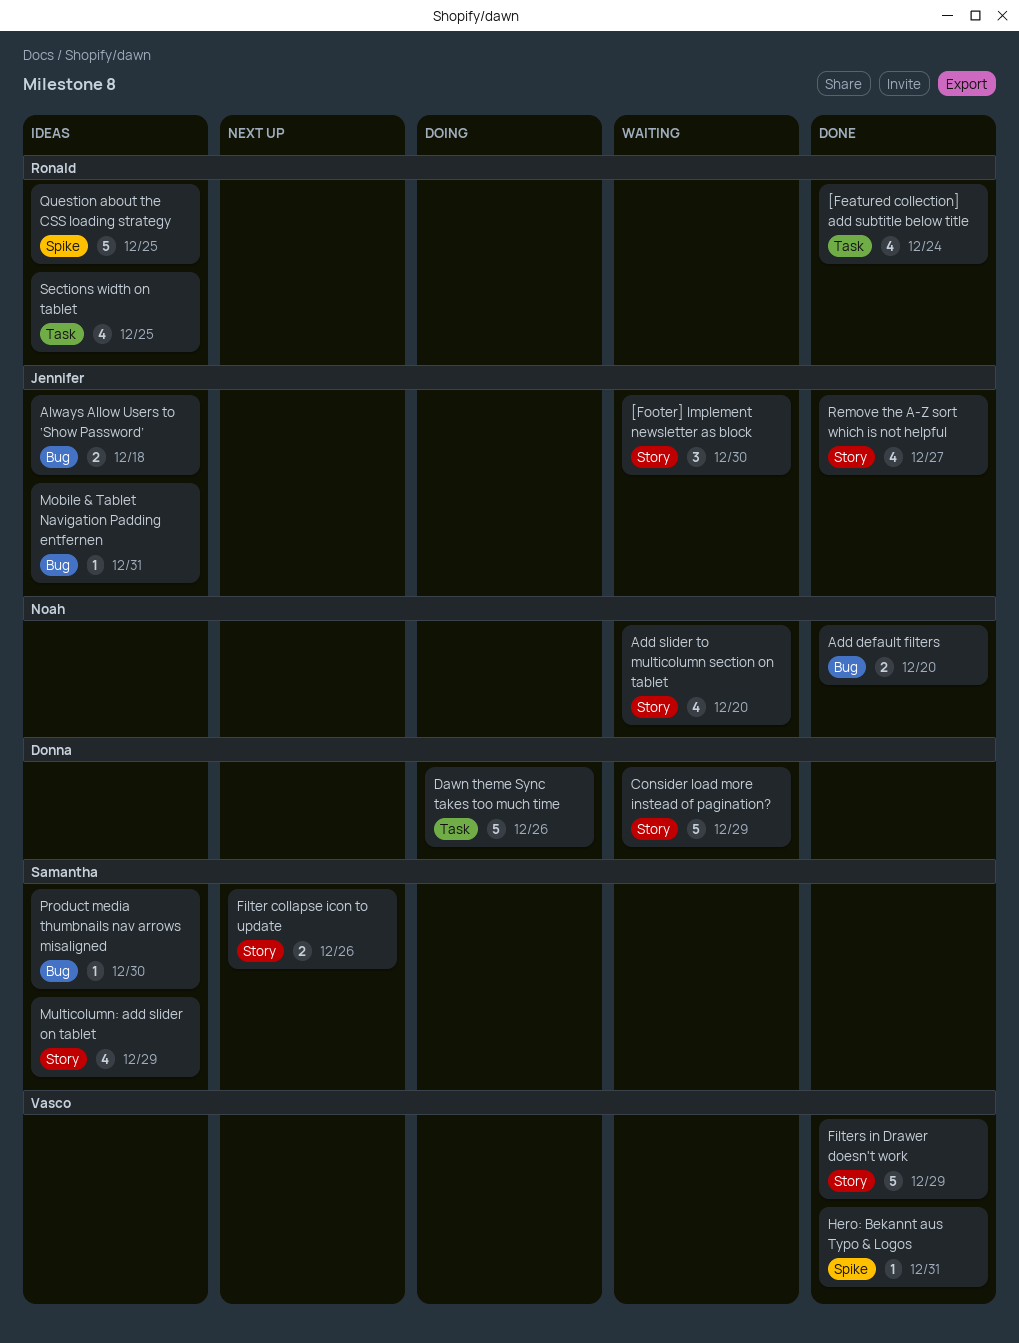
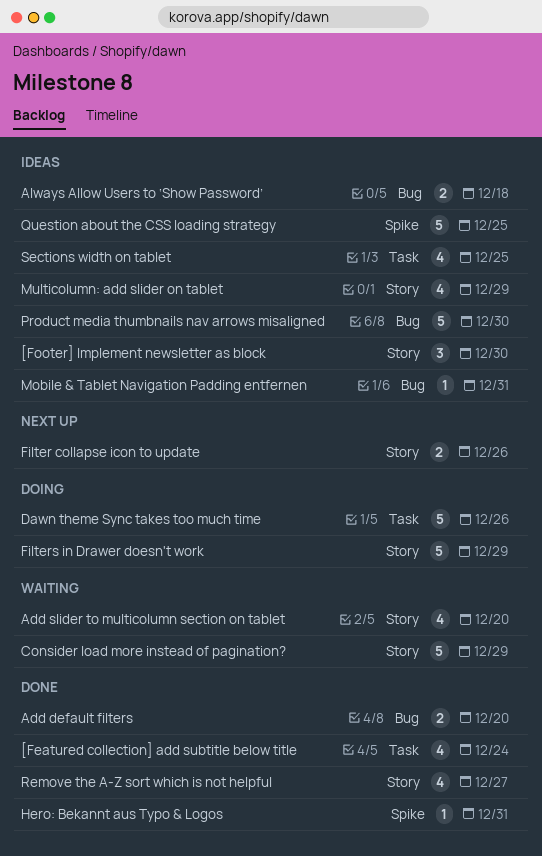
[Footer] Implement newsletter as block, status: Waiting -> Ideas
Filters in Drawer doesn't work, status: Done -> Doing
Product media thumbnails nav arrows misaligned, estimate: 1 -> 5

